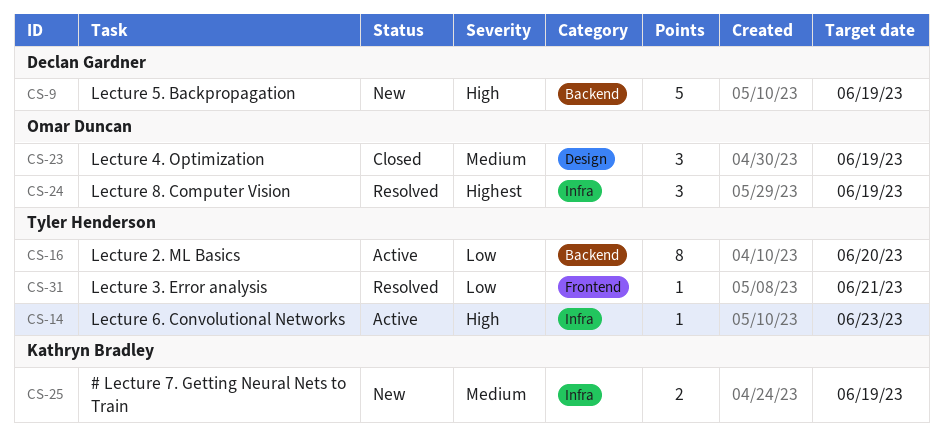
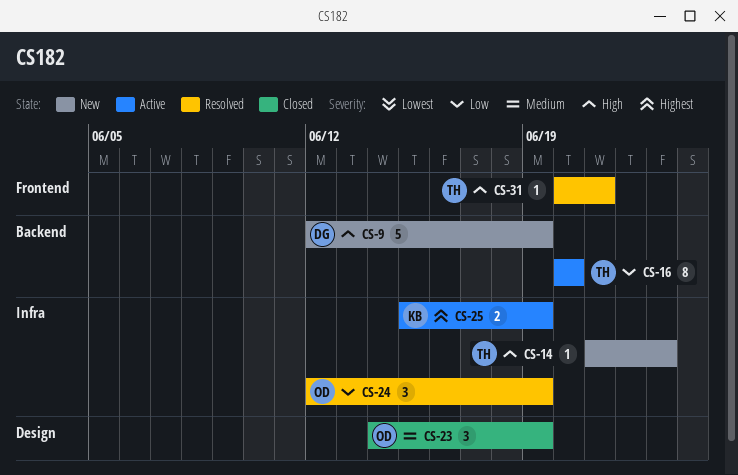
CS-14, status: Active -> New
CS-24, priority: Highest -> Low
CS-25, status: New -> Active
CS-25, priority: Medium -> Highest
CS-31, priority: Low -> High

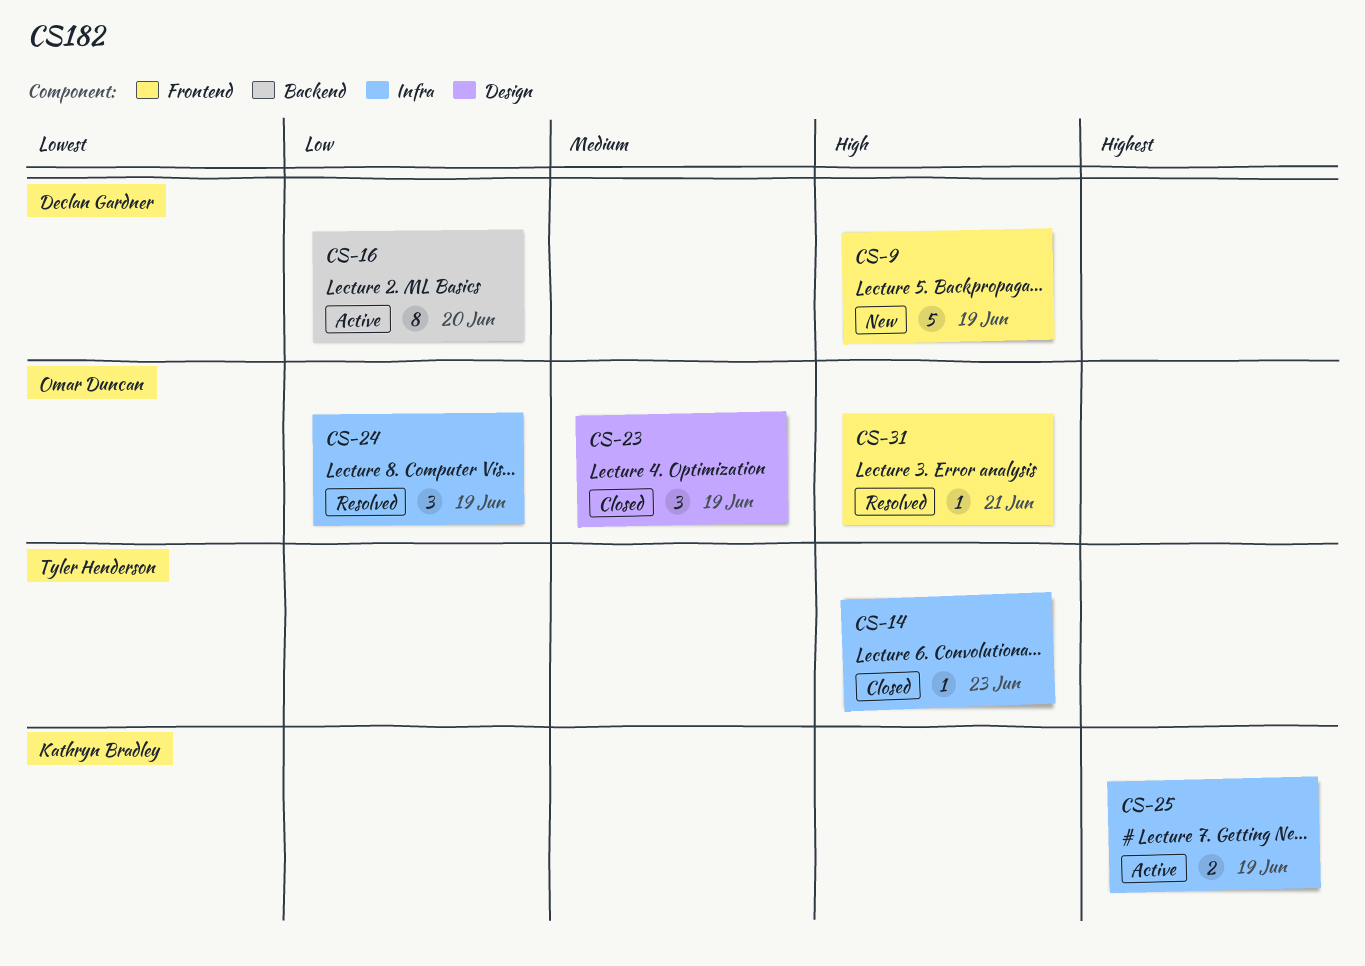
CS-9, label: Backend -> Frontend
CS-14, status: New -> Closed
CS-16, owner: Tyler Henderson -> Declan Gardner
CS-31, owner: Tyler Henderson -> Omar Duncan

